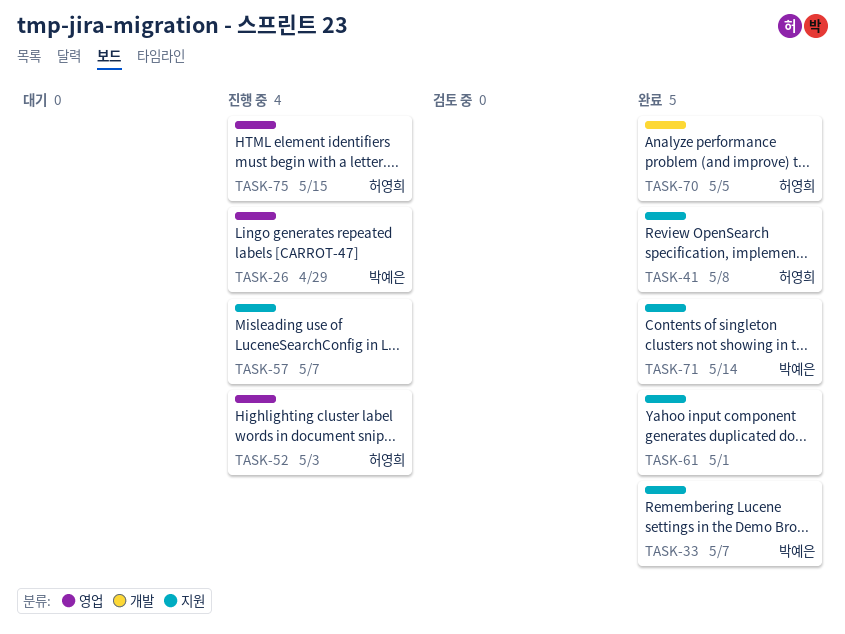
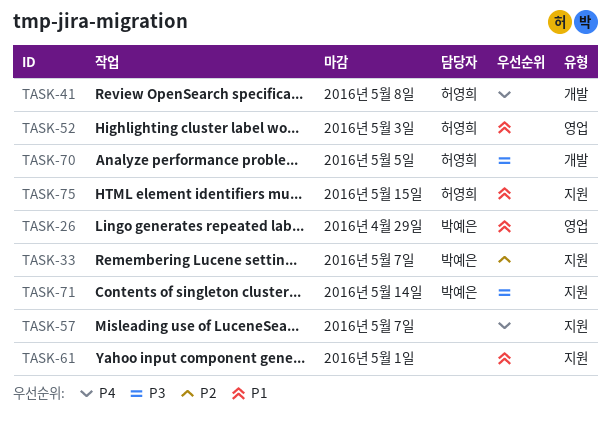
TASK-41, label: 지원 -> 개발
TASK-75, label: 영업 -> 지원

